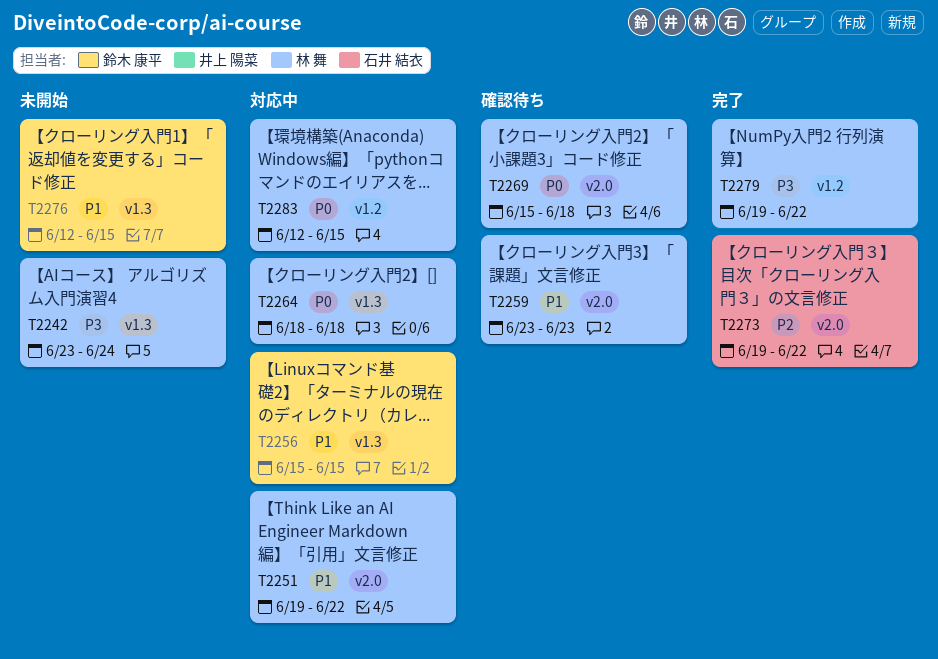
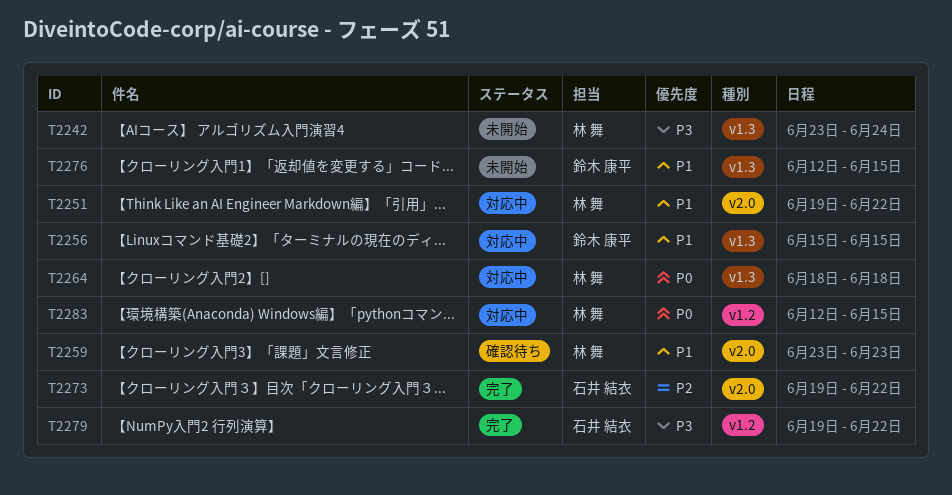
T2269: present -> none
T2279, owner: 林 舞 -> 石井 結衣

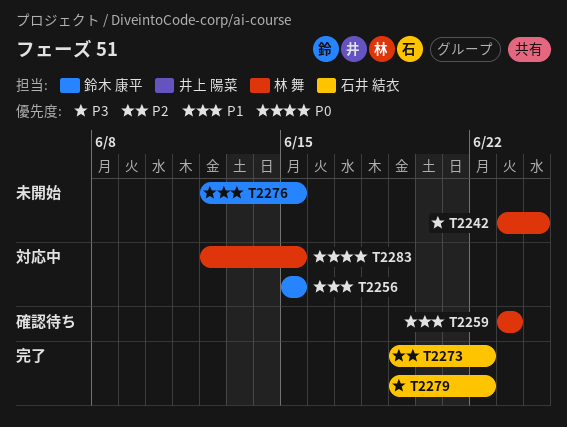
T2251: present -> none
T2264: present -> none

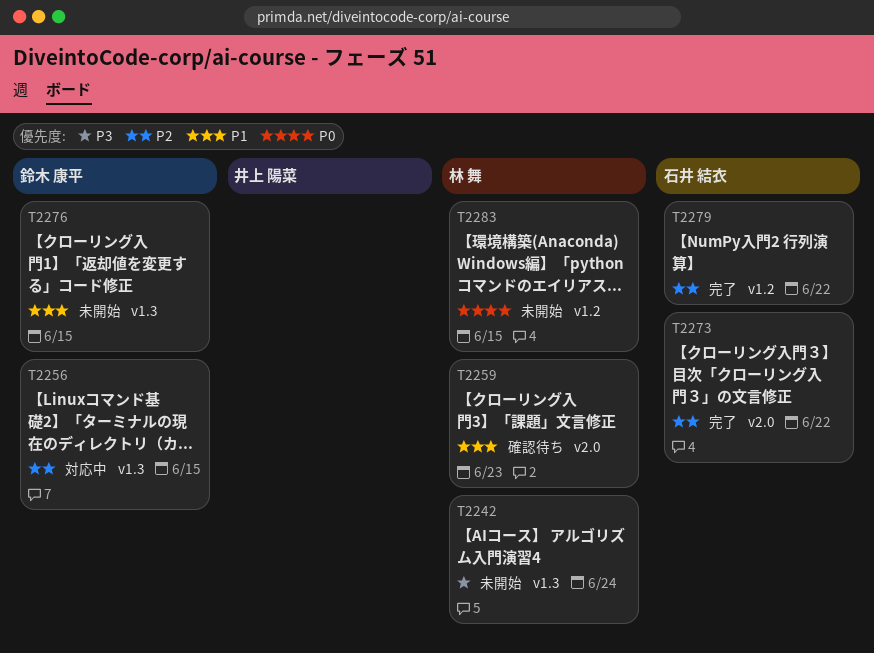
T2256, priority: P1 -> P2
T2279, priority: P3 -> P2
T2283, status: 対応中 -> 未開始

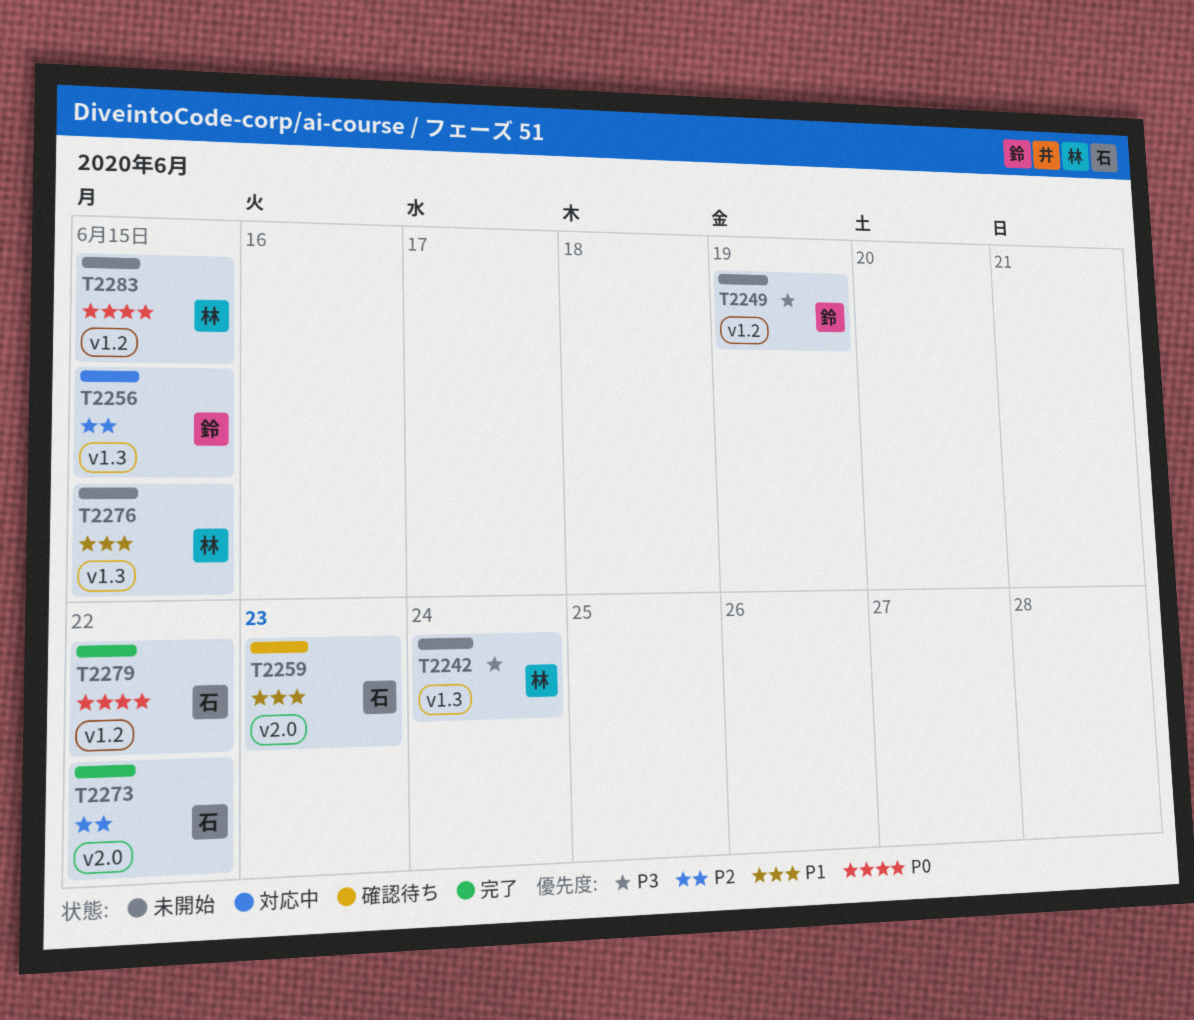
T2249: none -> present
T2259, owner: 林 舞 -> 石井 結衣
T2276, owner: 鈴木 康平 -> 林 舞
T2279, priority: P2 -> P0

